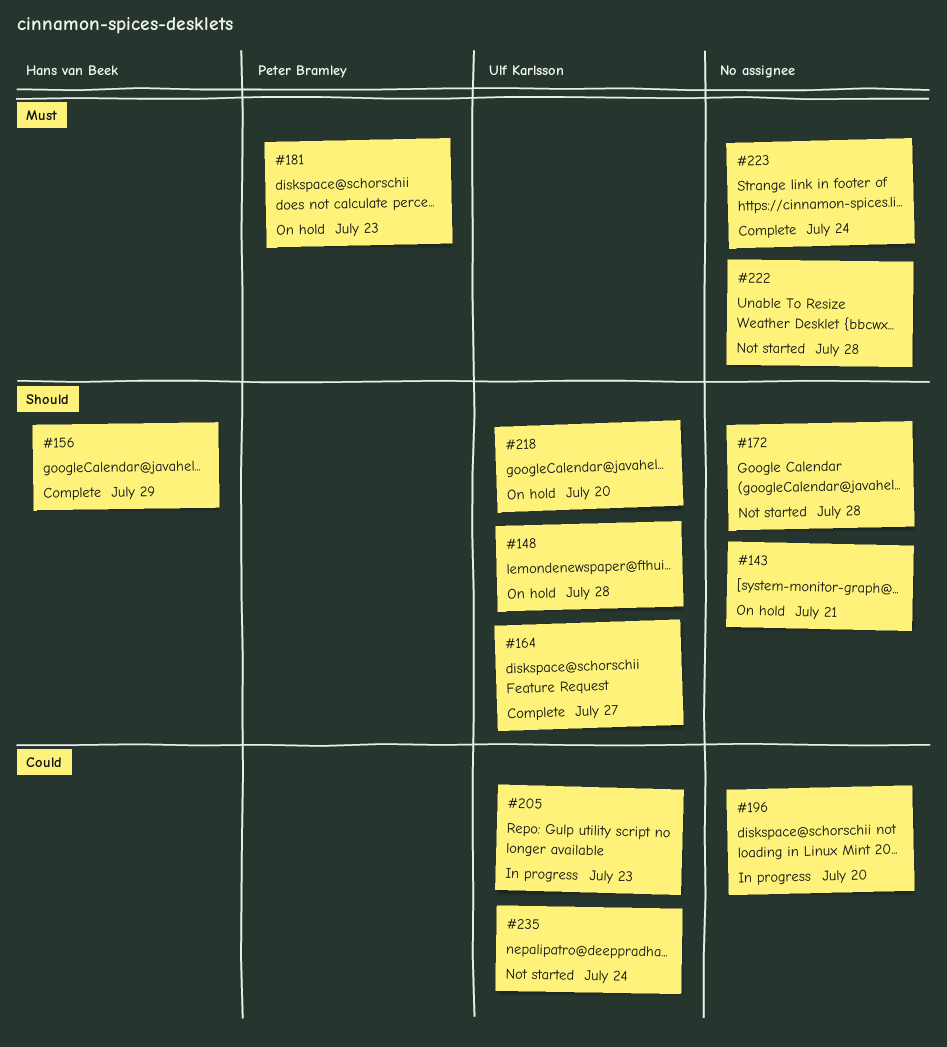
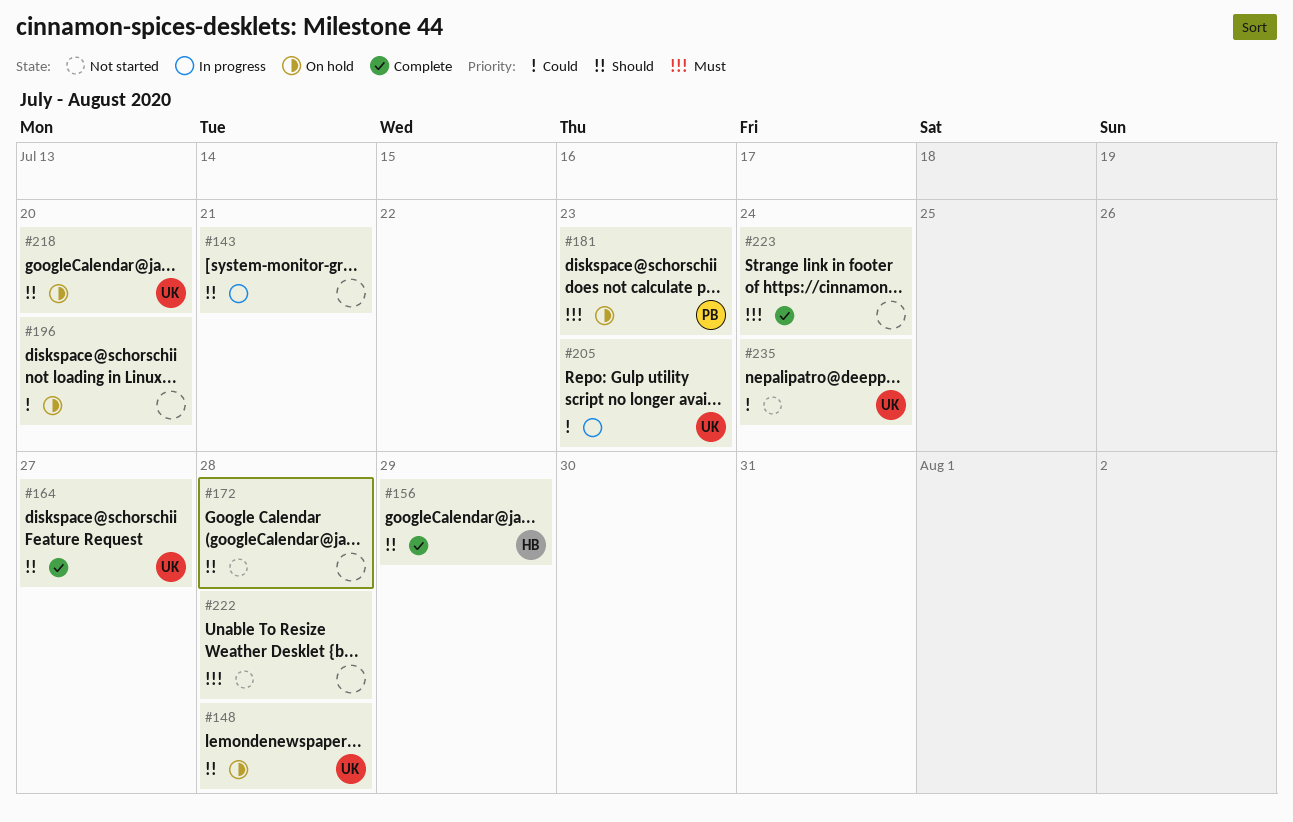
#143, status: On hold -> In progress
#196, status: In progress -> On hold

